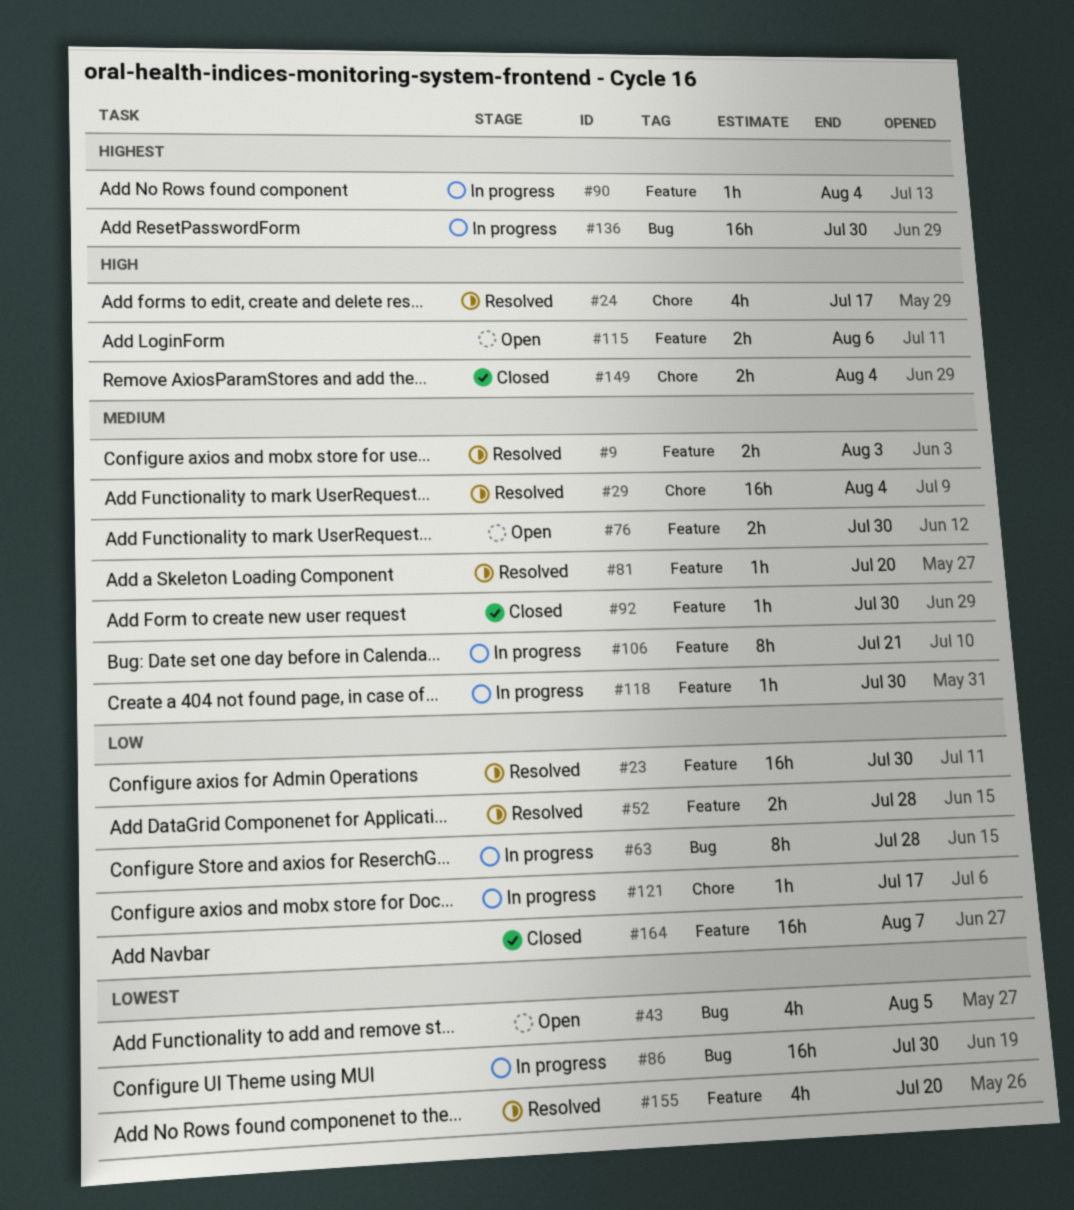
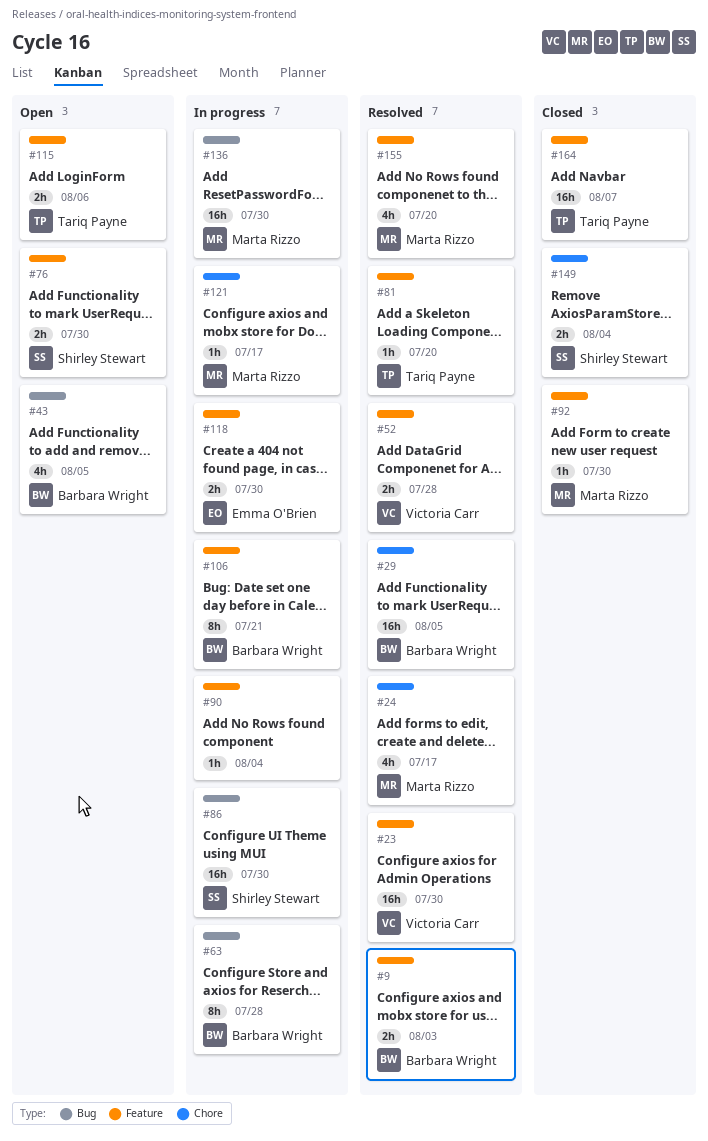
#29, due: Aug 4 -> Aug 5
#118, estimate: 1h -> 2h

